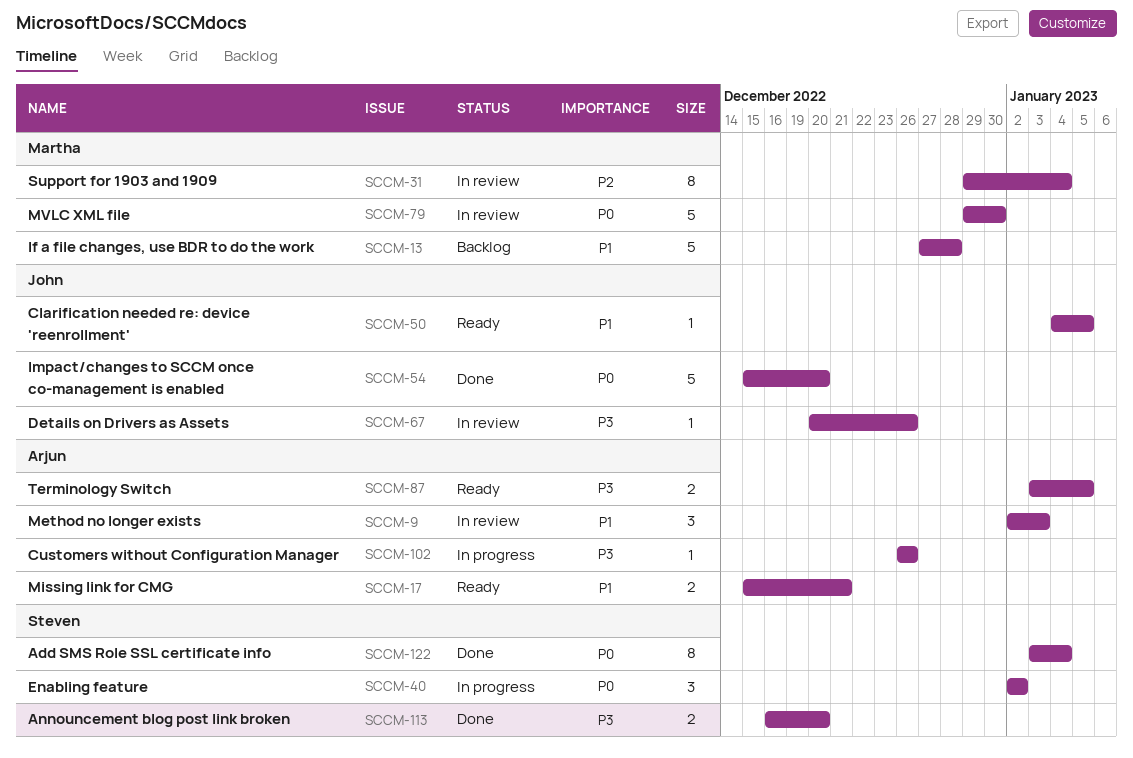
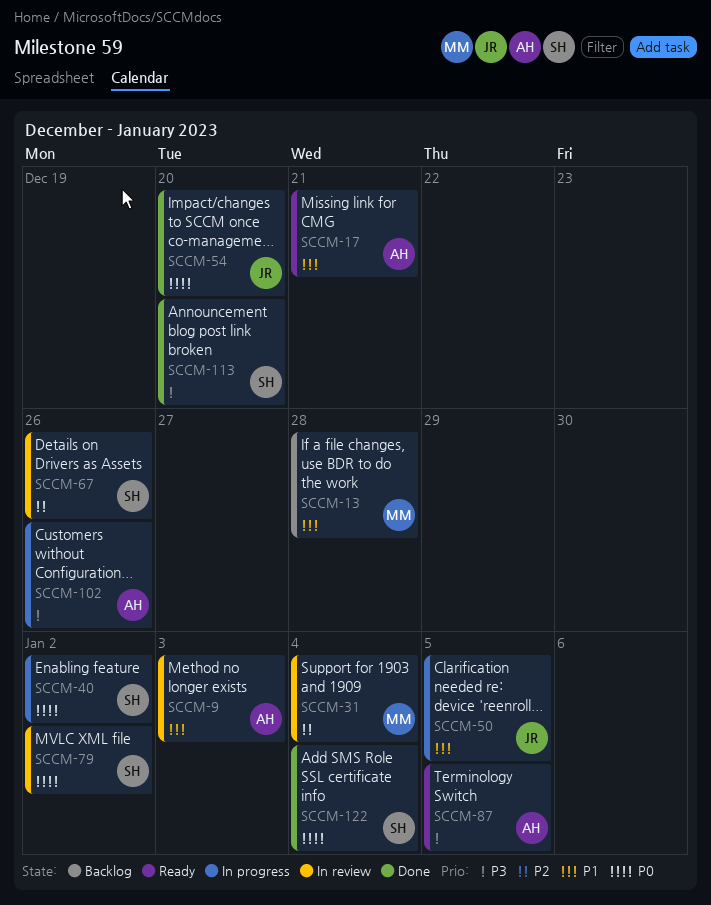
SCCM-50, status: Ready -> In progress
SCCM-67, owner: John -> Steven
SCCM-67, priority: P3 -> P2
SCCM-79, owner: Martha -> Steven
SCCM-79, due: Dec 30 -> Jan 2

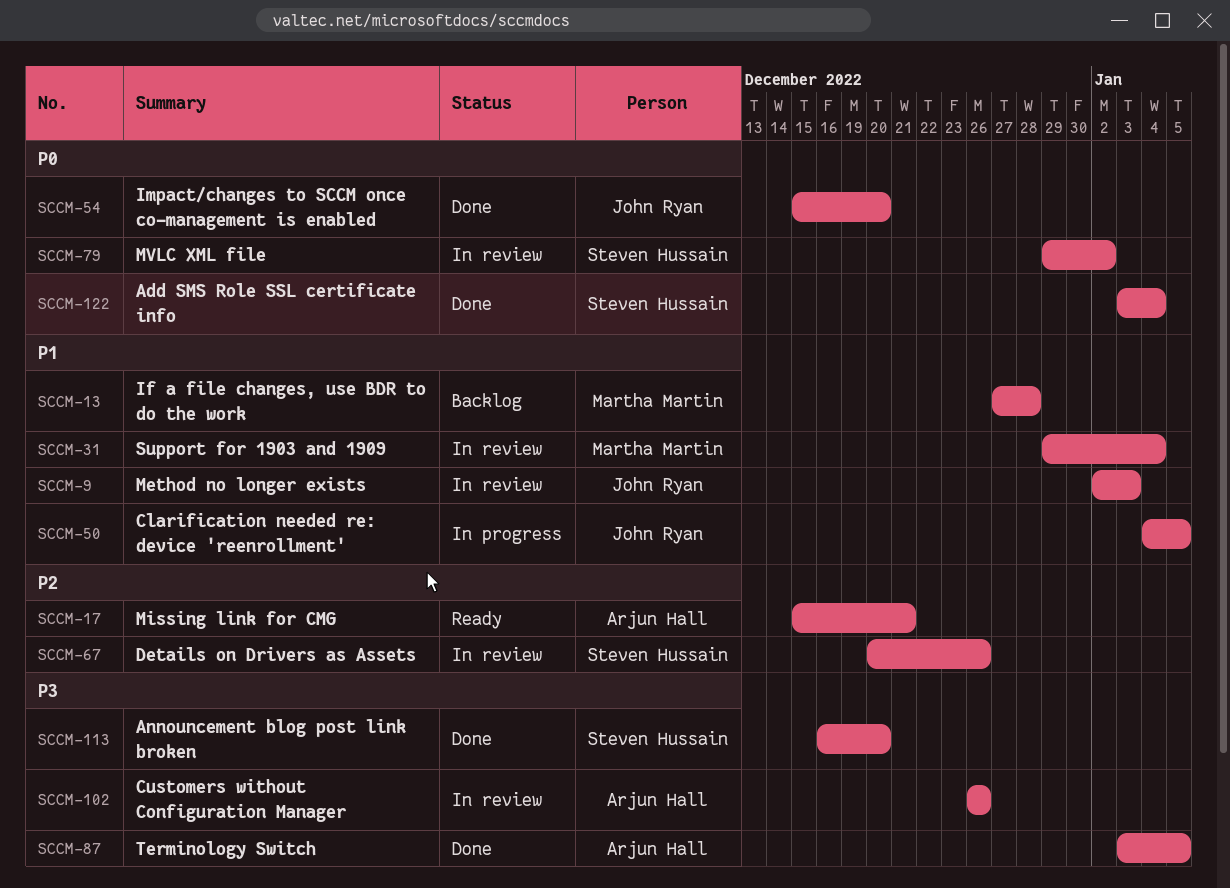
SCCM-9, owner: Arjun Hall -> John Ryan
SCCM-17, priority: P1 -> P2
SCCM-31, priority: P2 -> P1
SCCM-40: present -> none
SCCM-87, status: Ready -> Done
SCCM-102, status: In progress -> In review

